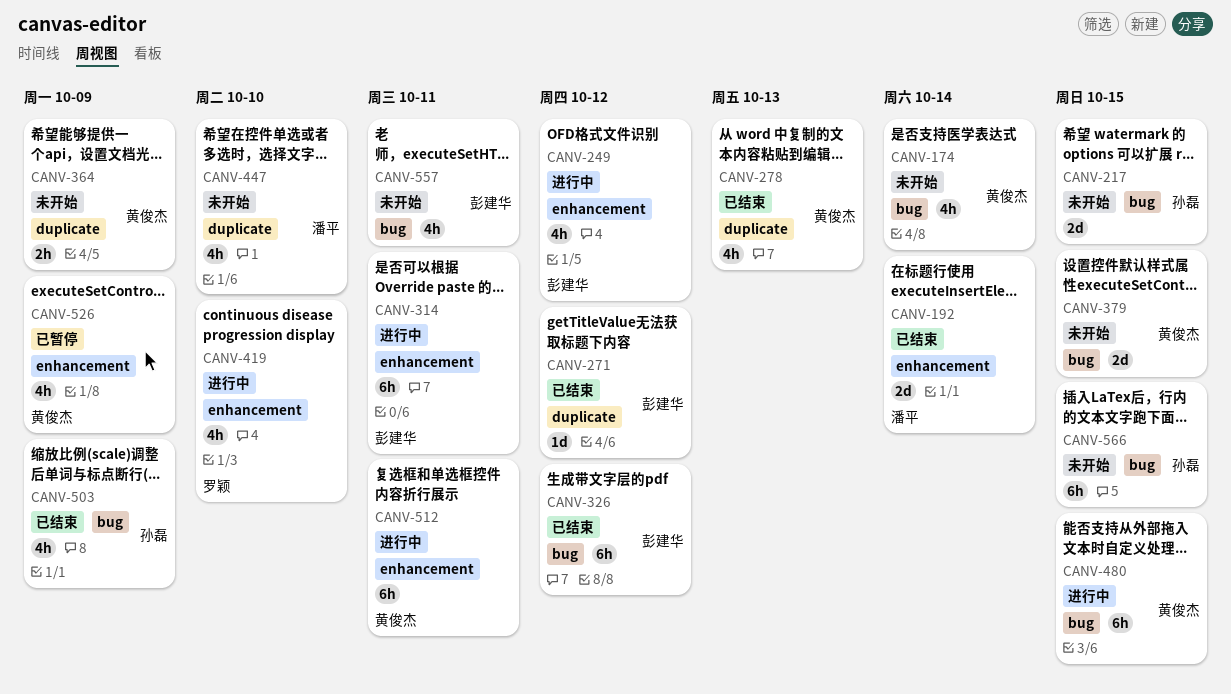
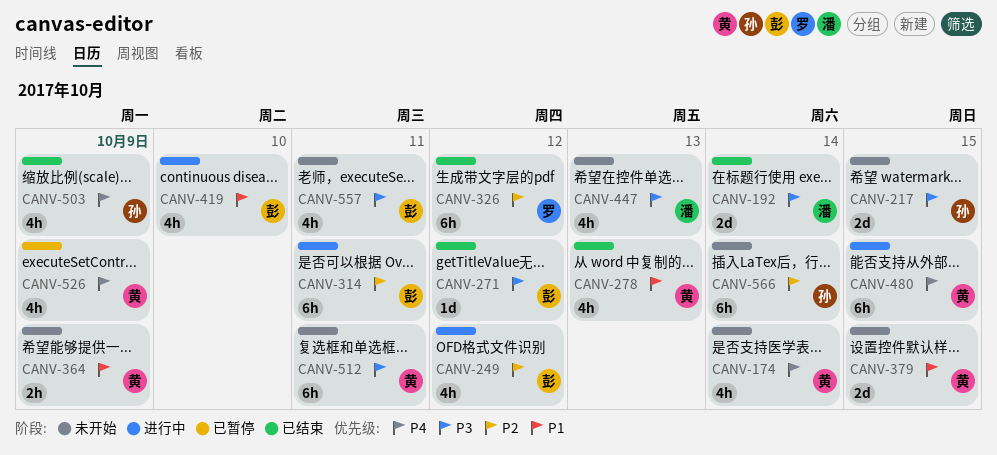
CANV-326, owner: 彭建华 -> 罗颖
CANV-419, owner: 罗颖 -> 彭建华
CANV-447, due: Oct 10 -> Oct 13
CANV-512, status: 进行中 -> 未开始
CANV-566, due: Oct 15 -> Oct 14

